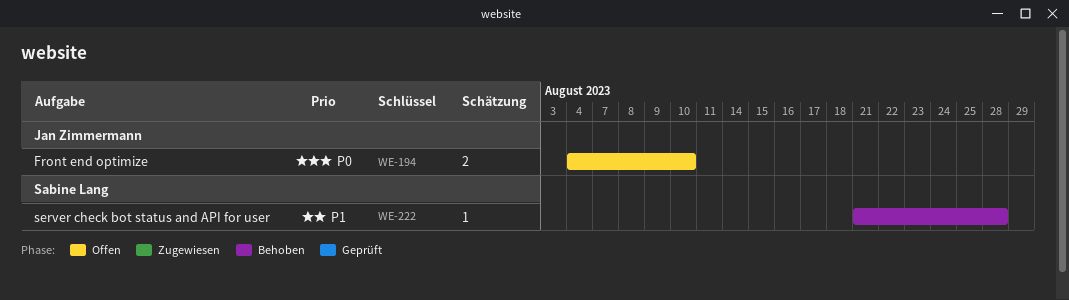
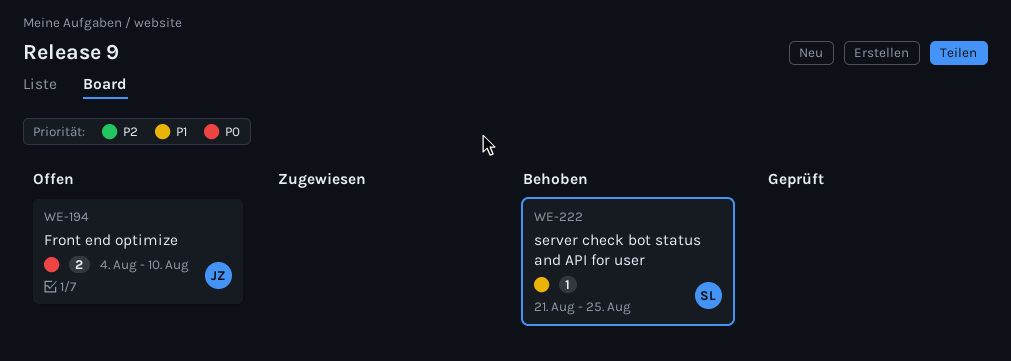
WE-222, due: Aug 28 -> Aug 25

